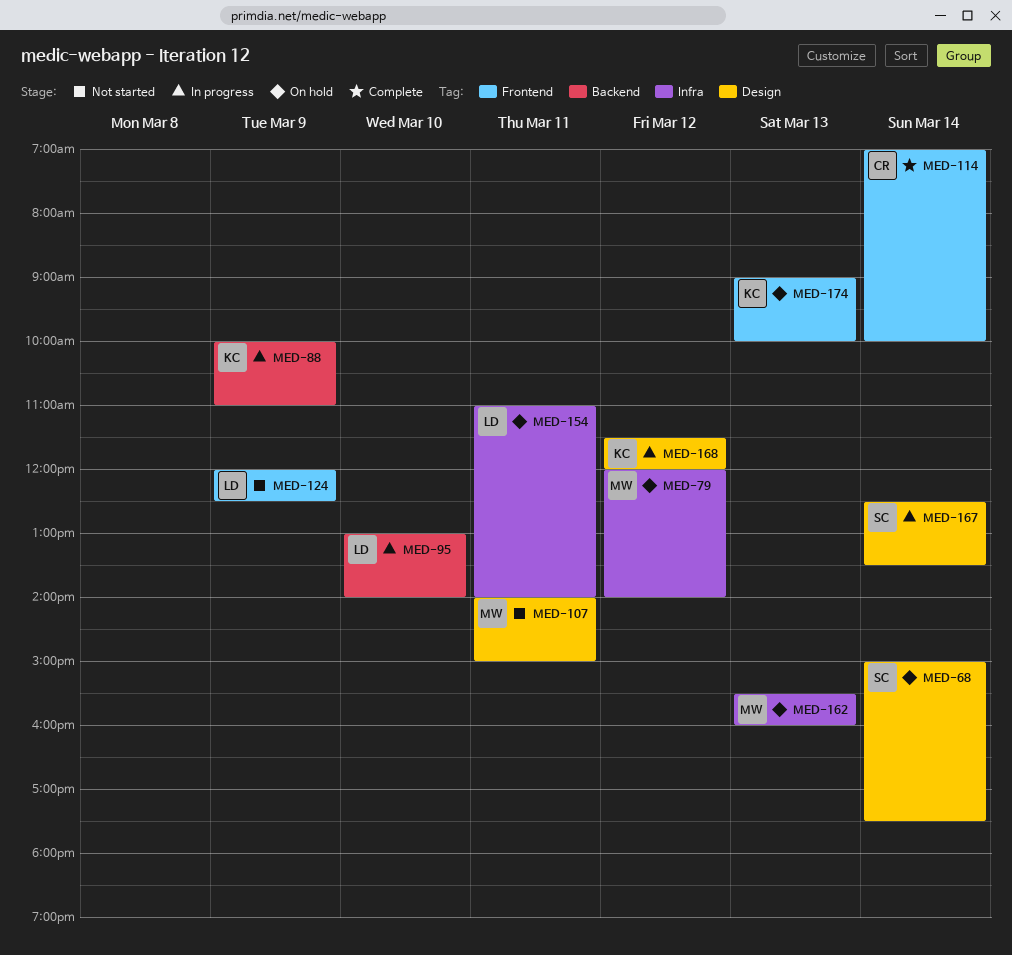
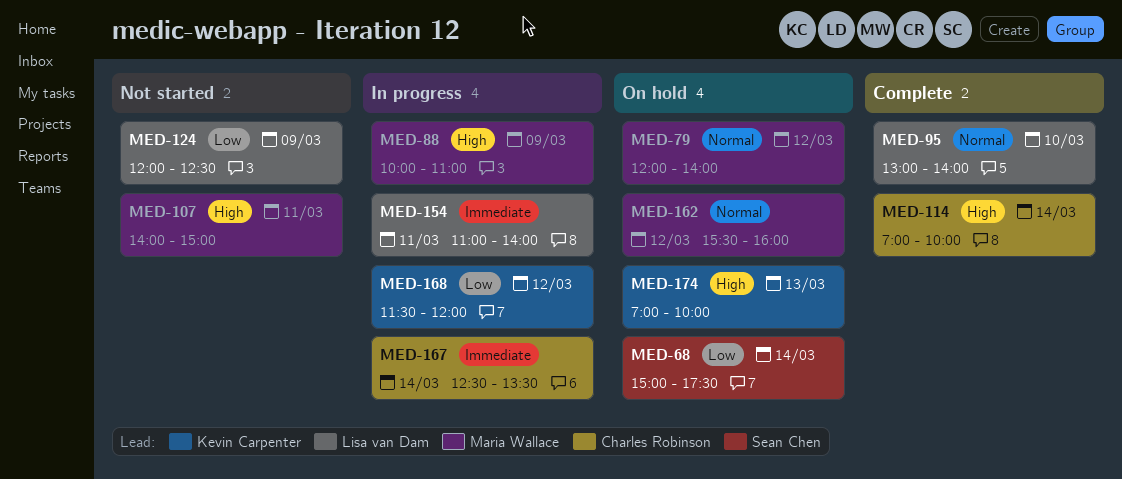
MED-88, owner: Kevin Carpenter -> Maria Wallace
MED-95, status: In progress -> Complete
MED-154, status: On hold -> In progress
MED-162, day: Mar 13 -> Mar 12
MED-167, owner: Sean Chen -> Charles Robinson
MED-174, begins: 09:00 -> 07:00

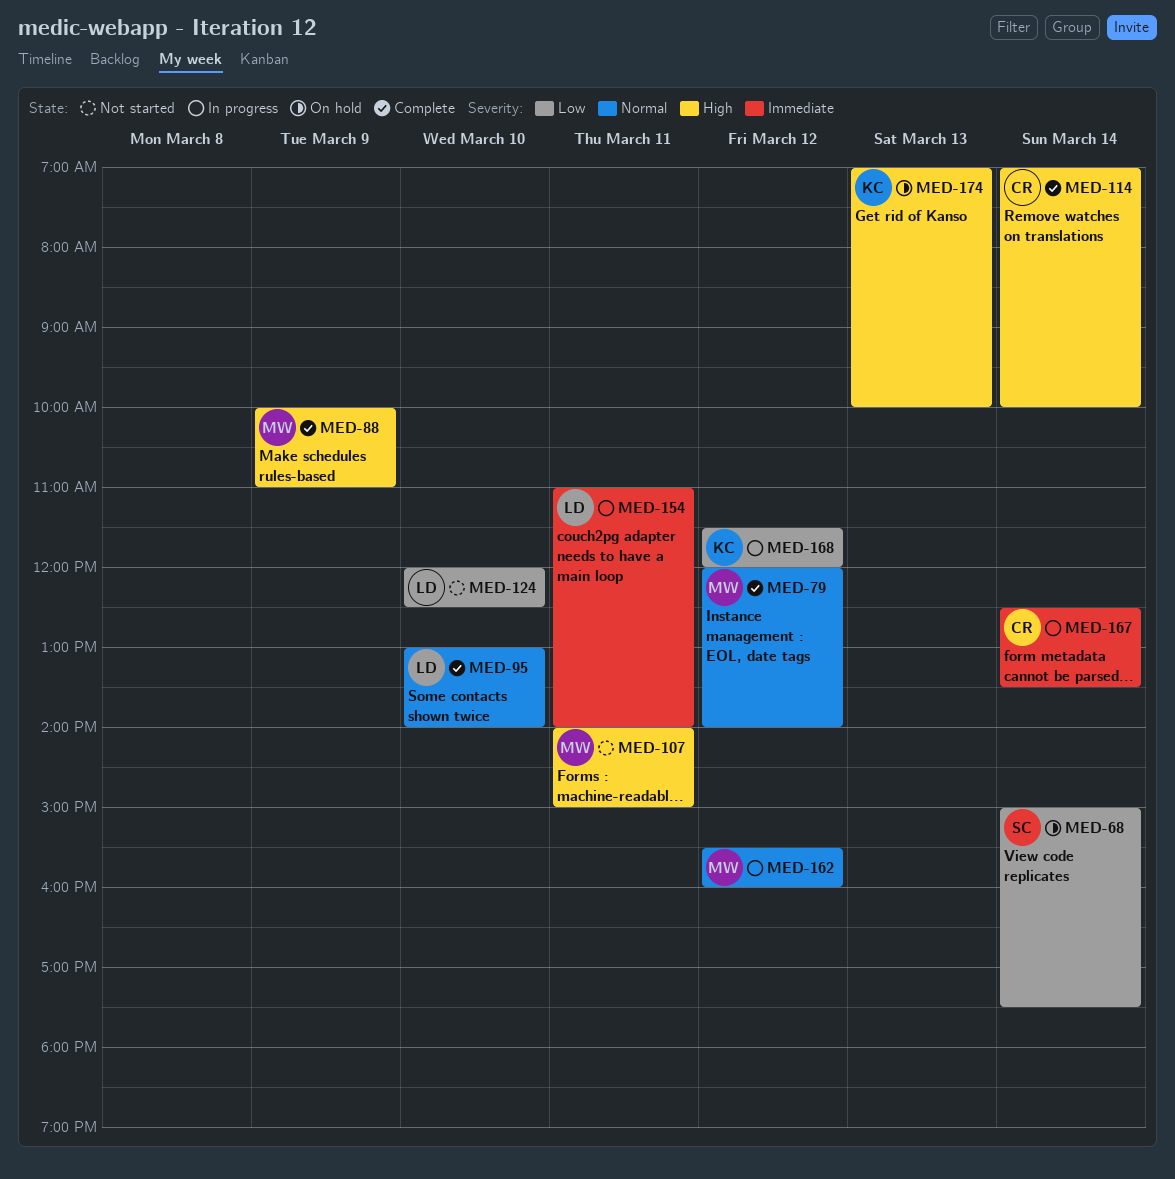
MED-79, status: On hold -> Complete
MED-88, status: In progress -> Complete
MED-124, day: Mar 9 -> Mar 10
MED-162, status: On hold -> In progress

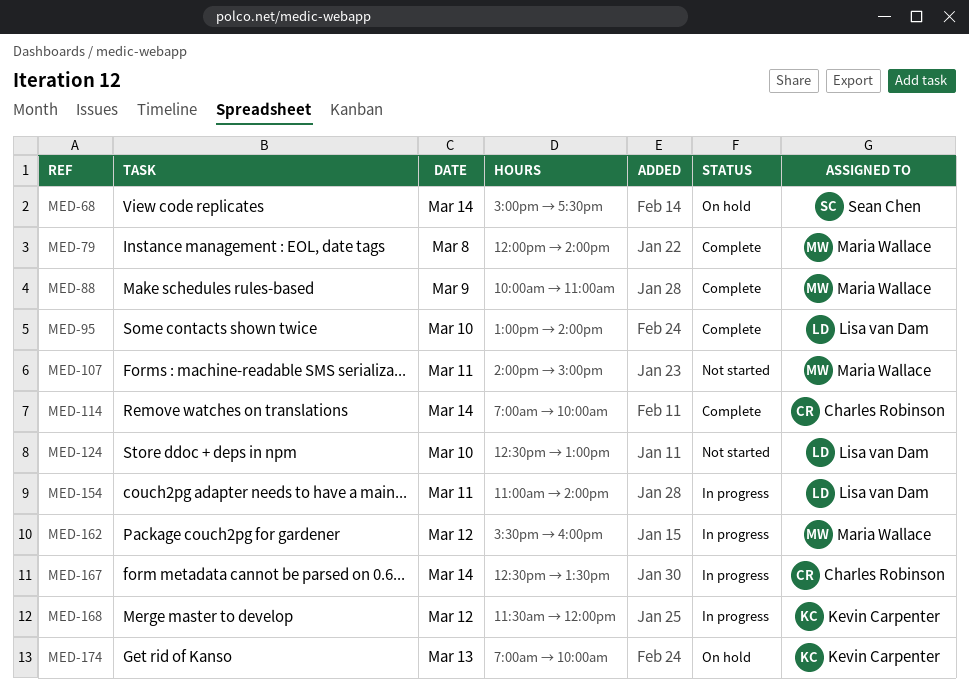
MED-79, day: Mar 12 -> Mar 8
MED-124, begins: 12:00 -> 12:30
MED-124, ends: 12:30 -> 13:00

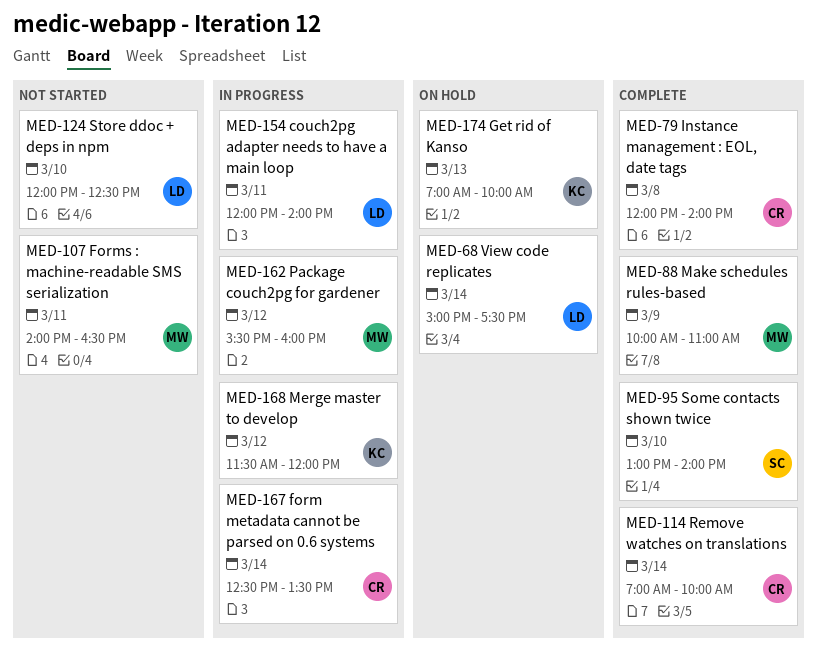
MED-68, owner: Sean Chen -> Lisa van Dam
MED-79, owner: Maria Wallace -> Charles Robinson
MED-95, owner: Lisa van Dam -> Sean Chen
MED-107, ends: 15:00 -> 16:30
MED-124, begins: 12:30 -> 12:00
MED-124, ends: 13:00 -> 12:30
MED-154, begins: 11:00 -> 12:00

